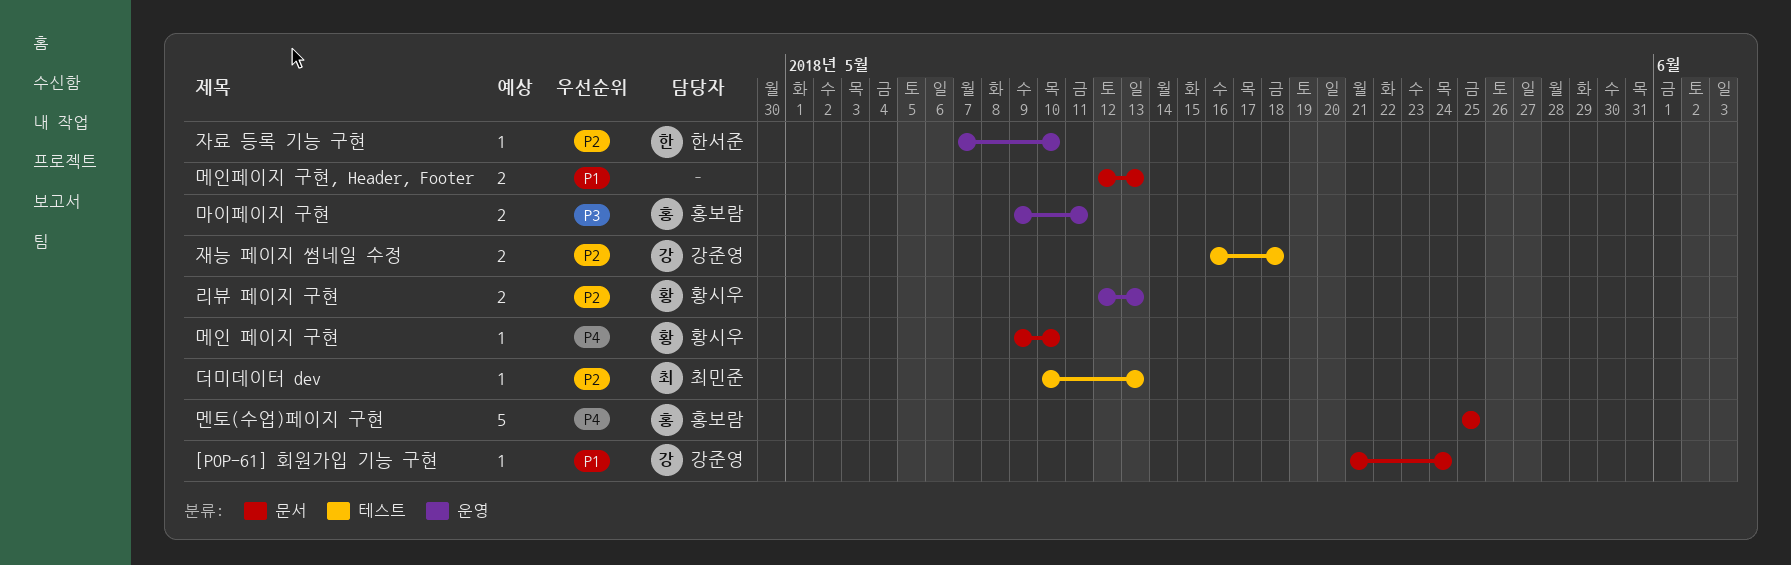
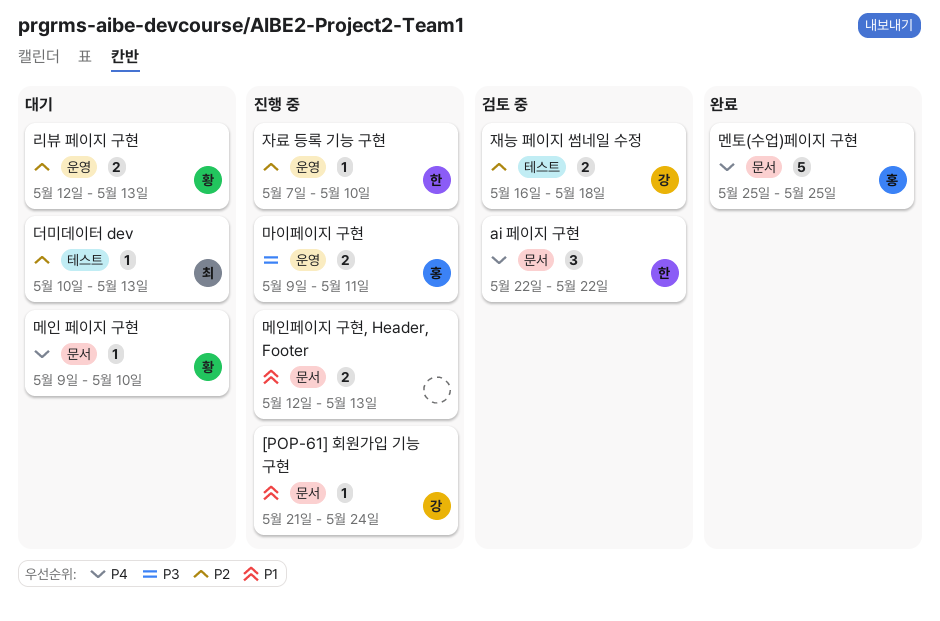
ai 페이지 구현: none -> present

